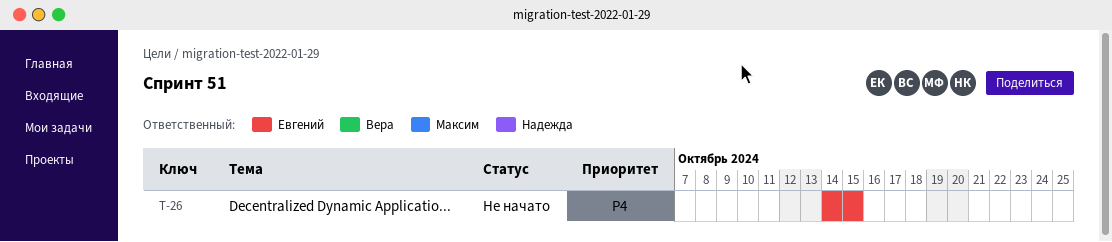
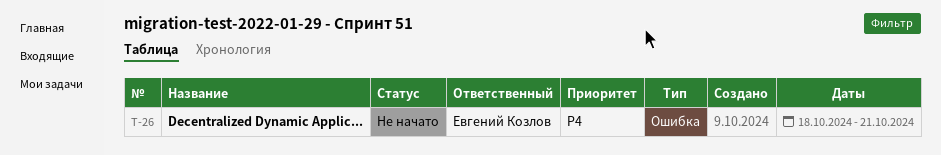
T-26, start: Oct 14 -> Oct 18
T-26, due: Oct 15 -> Oct 21

